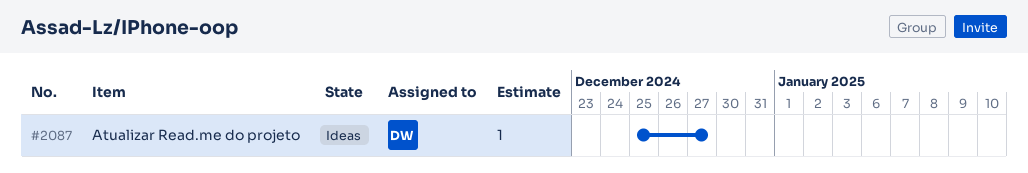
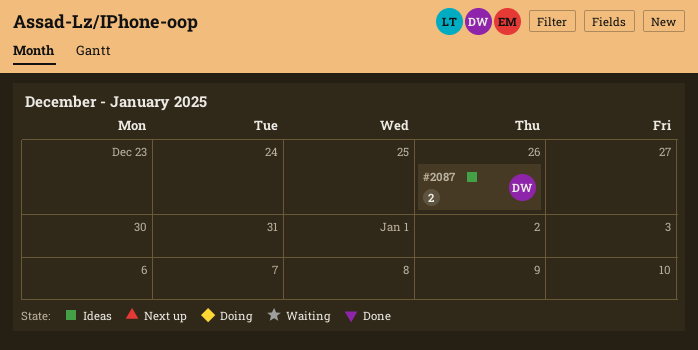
#2087, estimate: 1 -> 2
#2087, due: Dec 27 -> Dec 26

